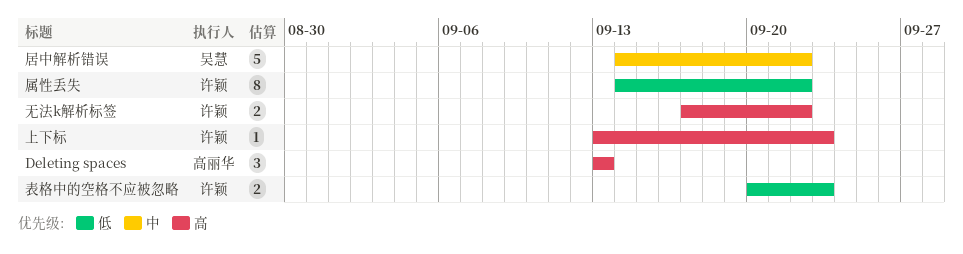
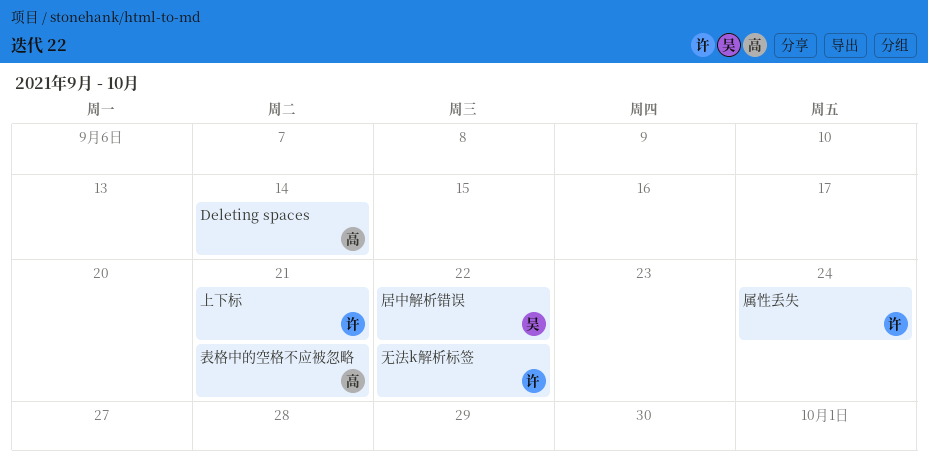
Deleting spaces, due: Sep 13 -> Sep 14
上下标, due: Sep 23 -> Sep 21
属性丢失, due: Sep 22 -> Sep 24
表格中的空格不应被忽略, owner: 许颖 -> 高丽华
表格中的空格不应被忽略, due: Sep 23 -> Sep 21

